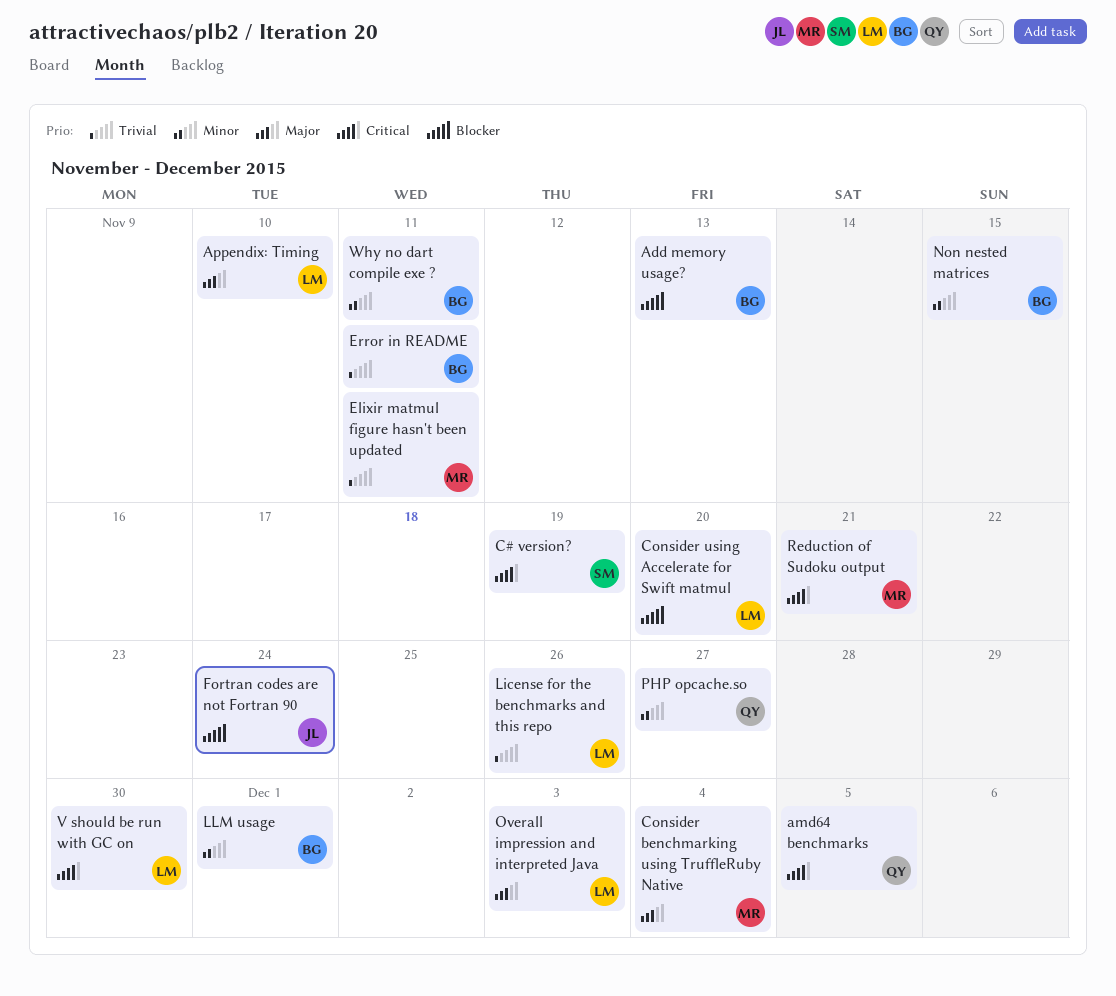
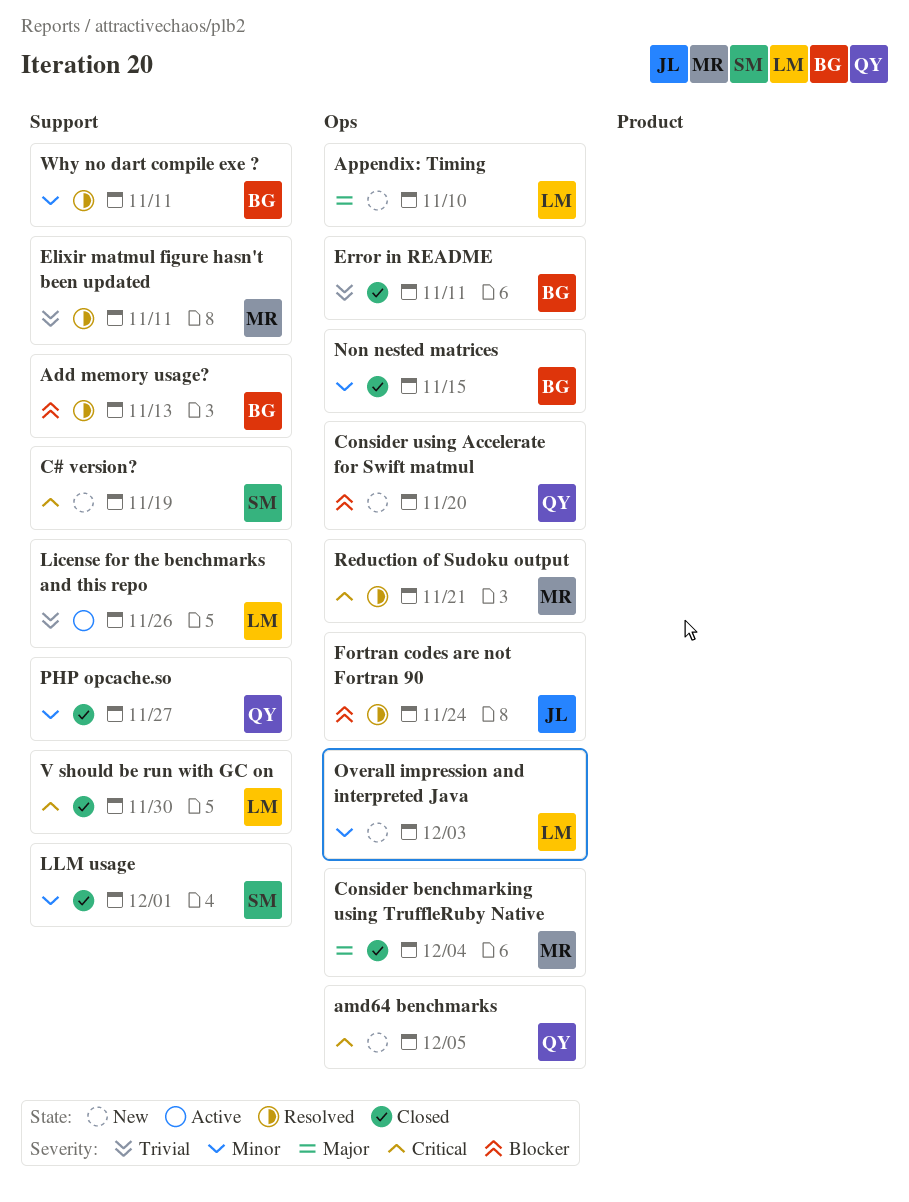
Consider using Accelerate for Swift matmul, owner: LM -> QY
LLM usage, owner: BG -> SM
Overall impression and interpreted Java, priority: Major -> Minor

